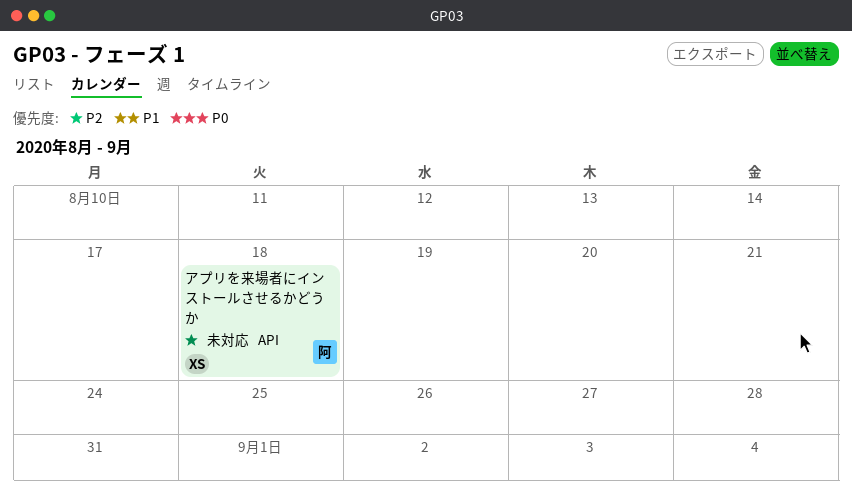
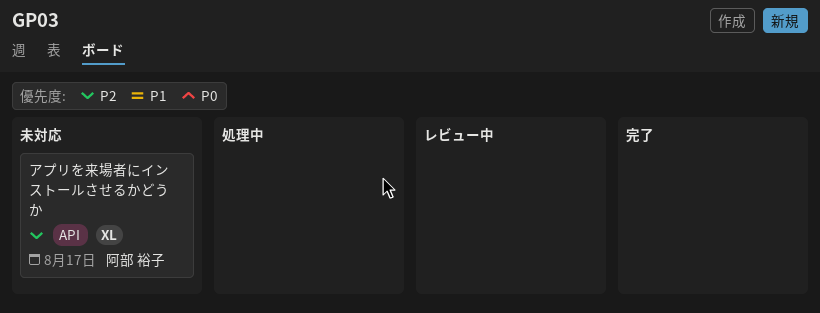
アプリを来場者にインストールさせるかどうか, estimate: XS -> XL
アプリを来場者にインストールさせるかどうか, due: Aug 18 -> Aug 17

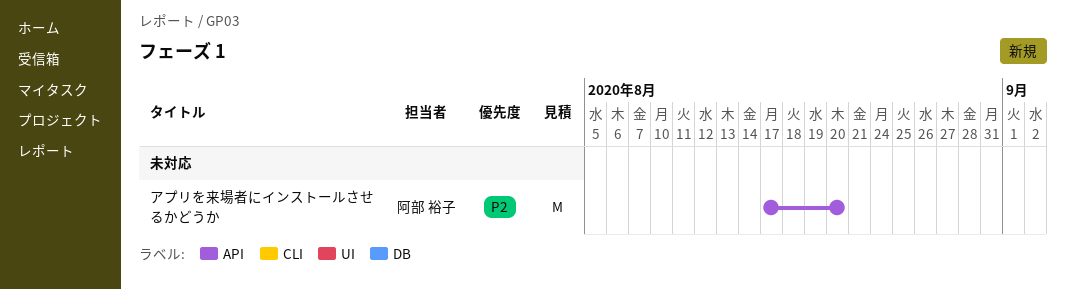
アプリを来場者にインストールさせるかどうか, estimate: XL -> M
アプリを来場者にインストールさせるかどうか, due: Aug 17 -> Aug 20

